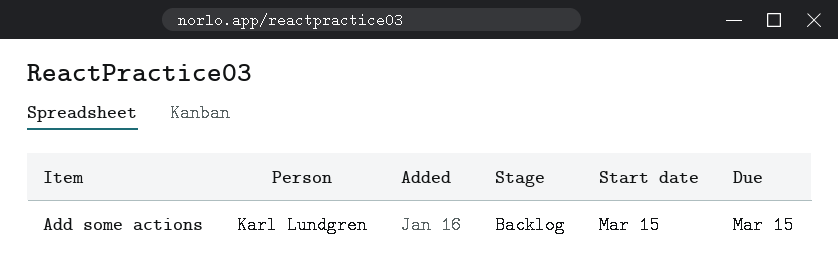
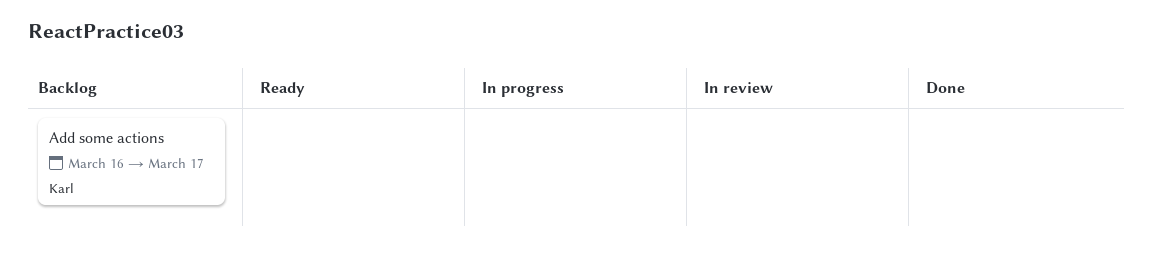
Add some actions, start: Mar 15 -> Mar 16
Add some actions, due: Mar 15 -> Mar 17

